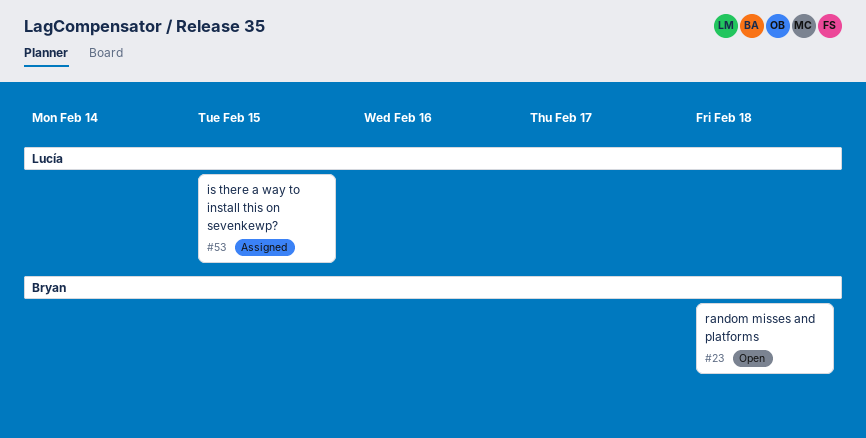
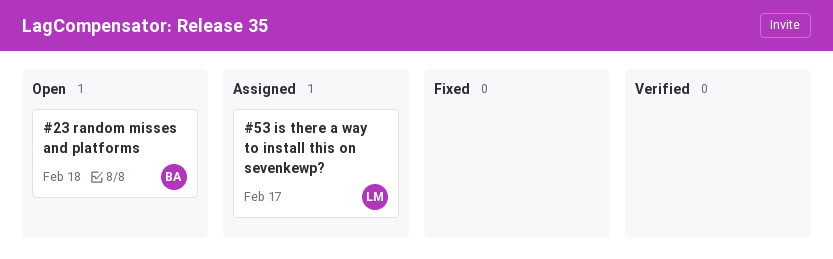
#53, due: Feb 15 -> Feb 17

